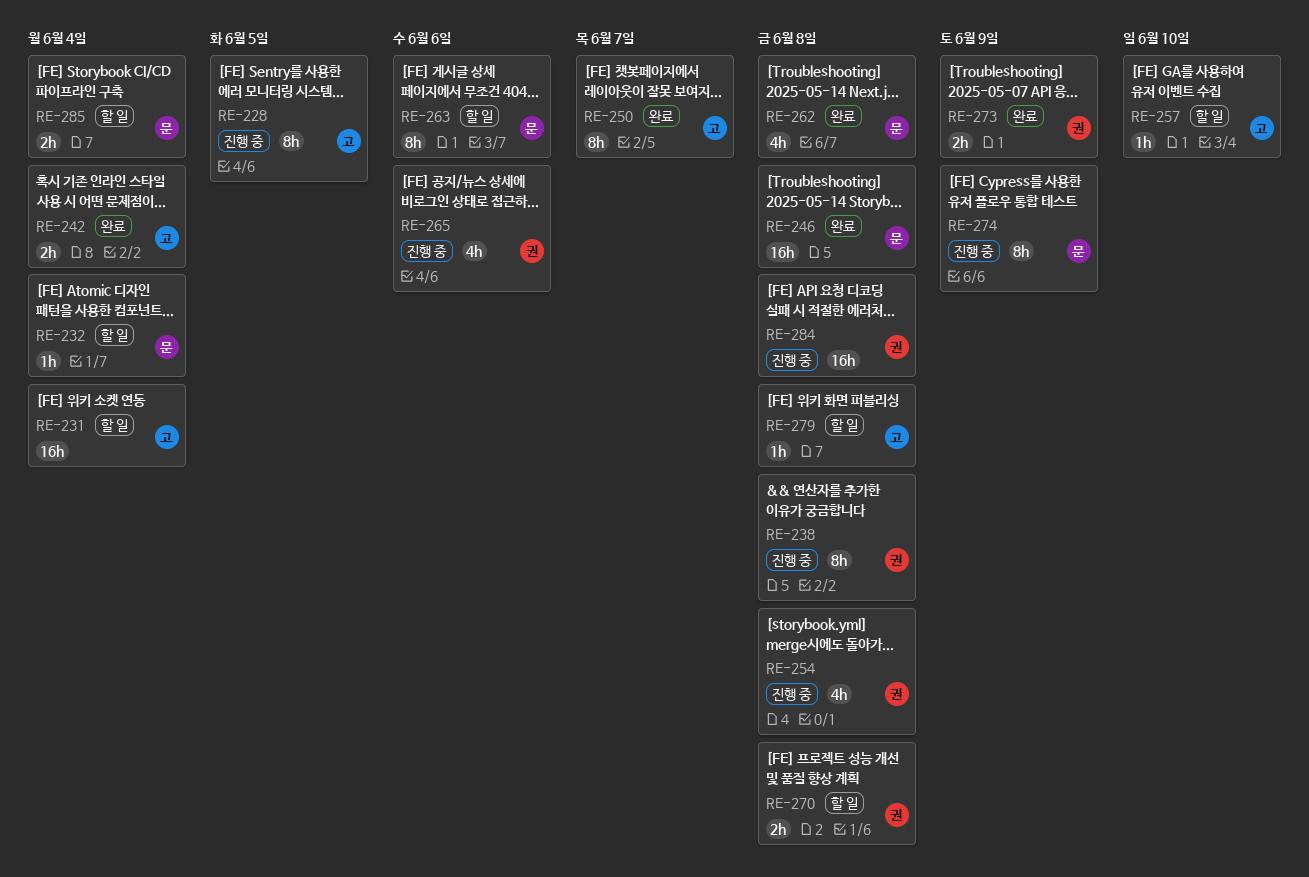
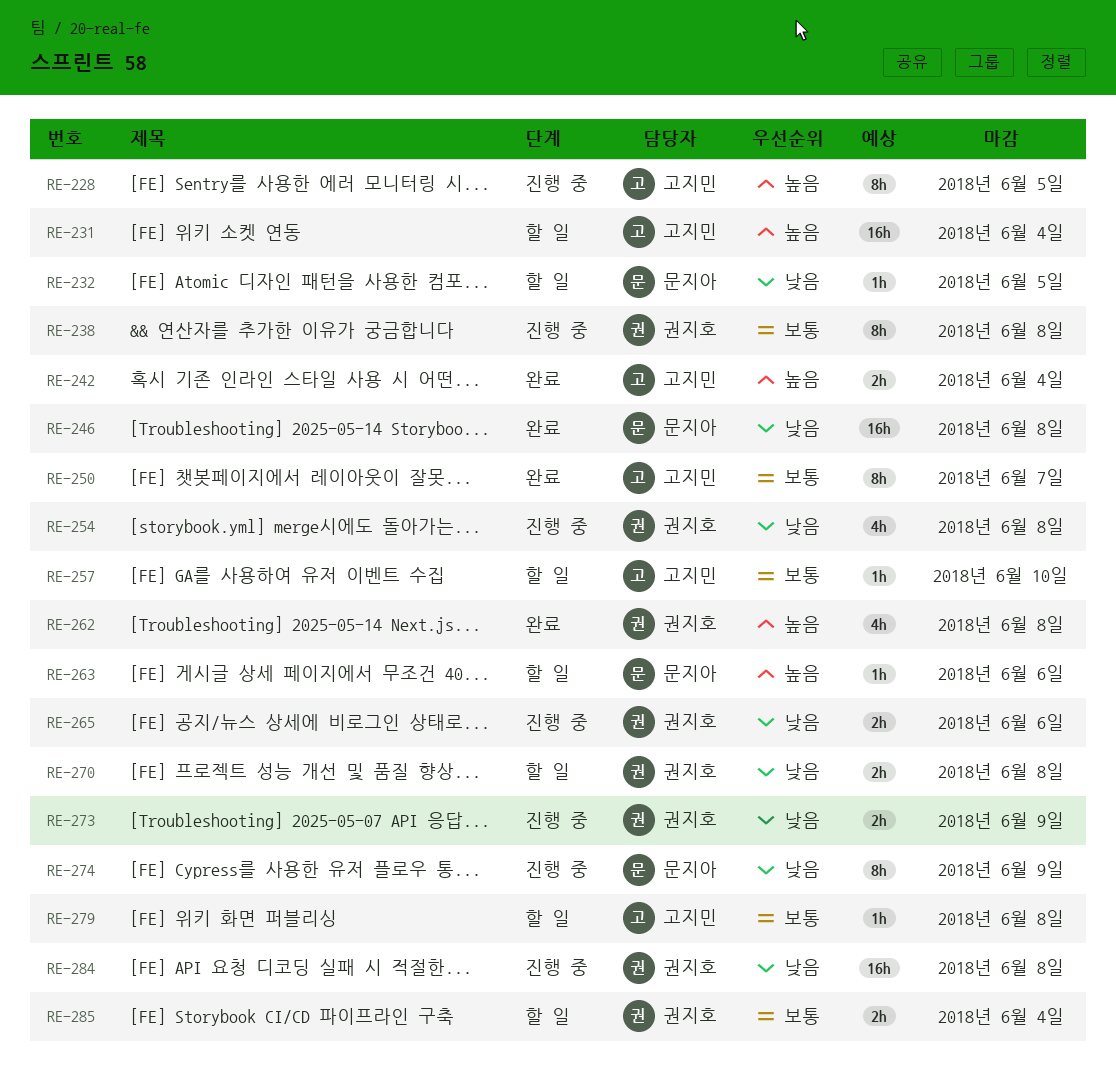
RE-232, due: Jun 4 -> Jun 5
RE-262, owner: 문지아 -> 권지호
RE-263, estimate: 8h -> 1h
RE-265, estimate: 4h -> 2h
RE-273, status: 완료 -> 진행 중
RE-285, owner: 문지아 -> 권지호

